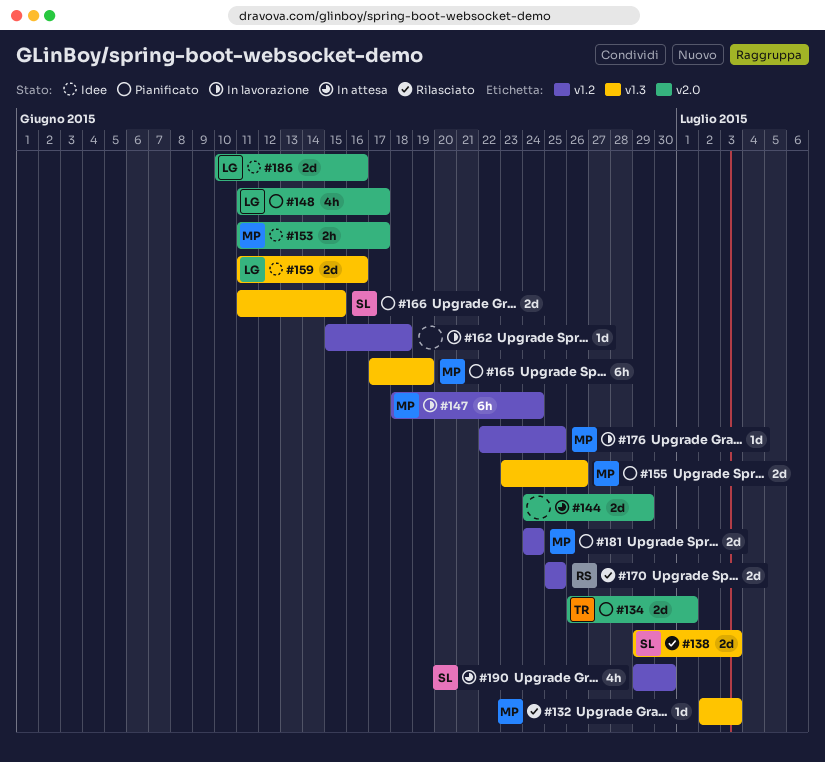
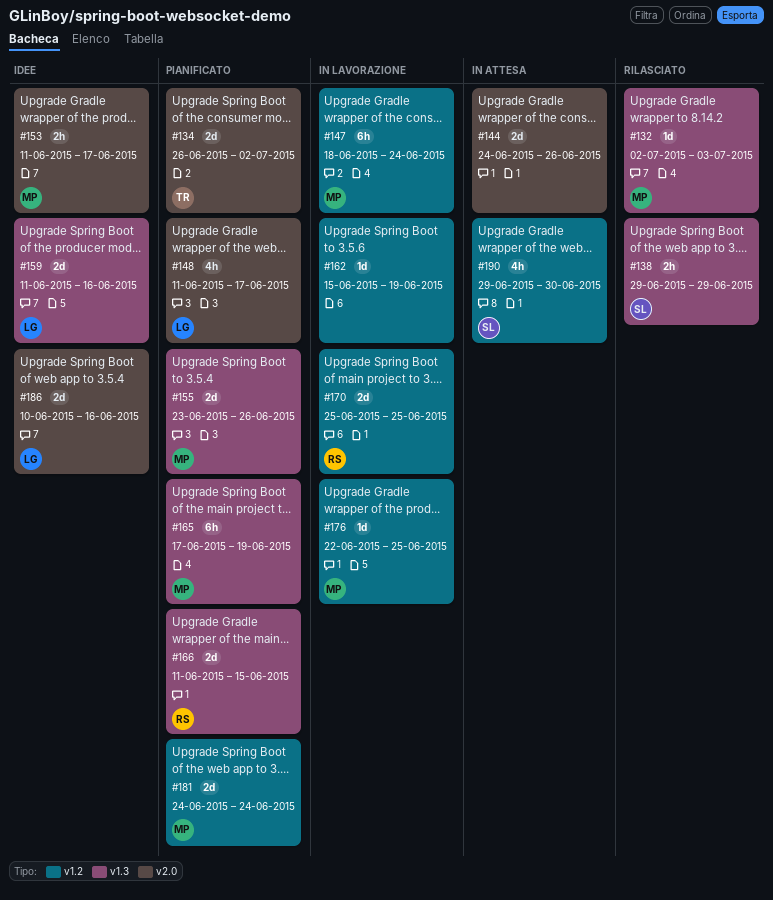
#134, due: Jul 1 -> Jul 2
#138, estimate: 2d -> 2h
#138, due: Jul 3 -> Jun 29
#144, due: Jun 29 -> Jun 26
#162, due: Jun 18 -> Jun 19
#166, owner: SL -> RS
#170, status: Rilasciato -> In lavorazione

